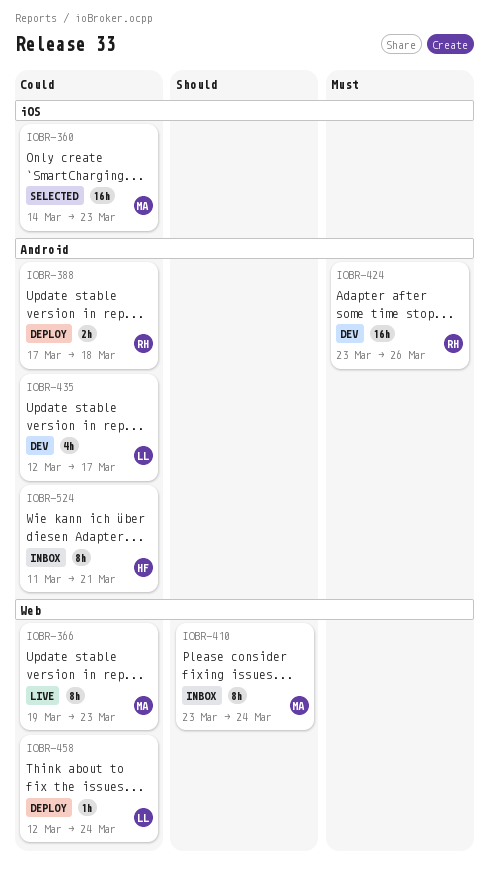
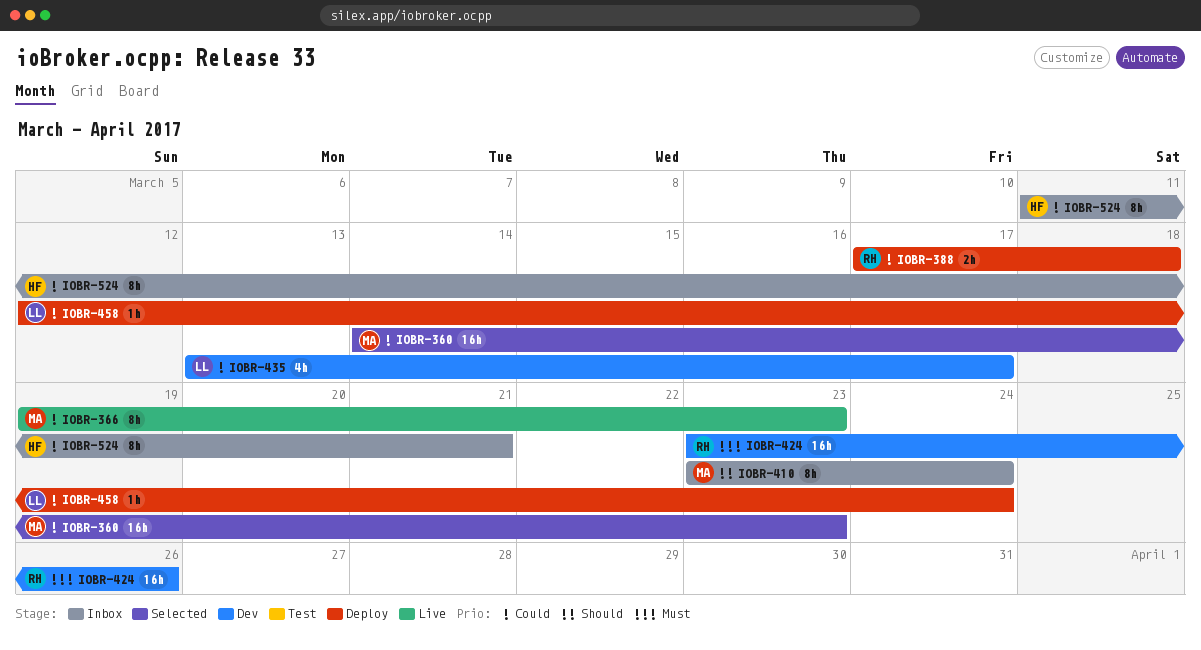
IOBR-435, start: Mar 12 -> Mar 13

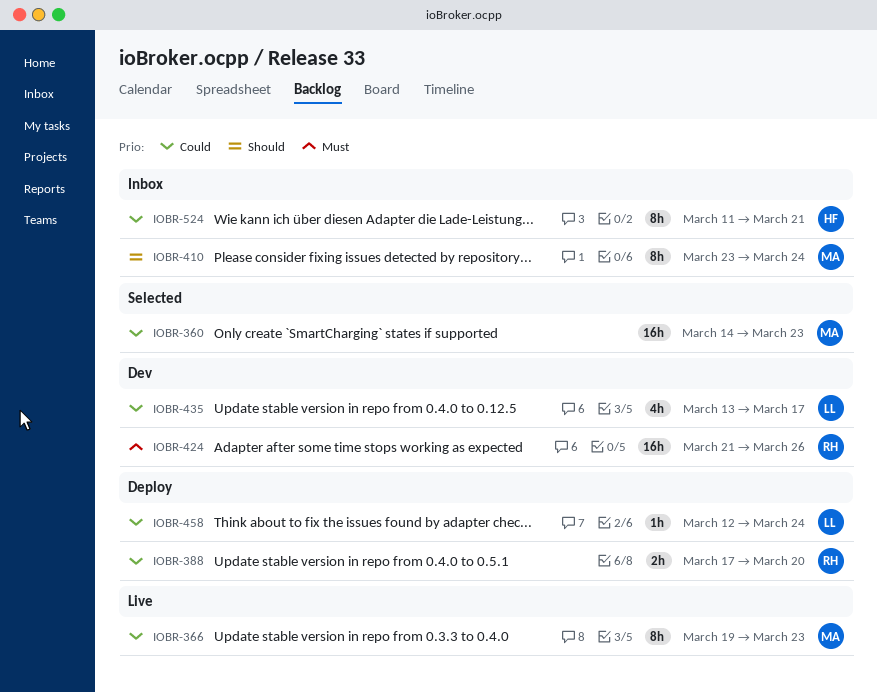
IOBR-388, due: Mar 18 -> Mar 20
IOBR-424, start: Mar 23 -> Mar 21

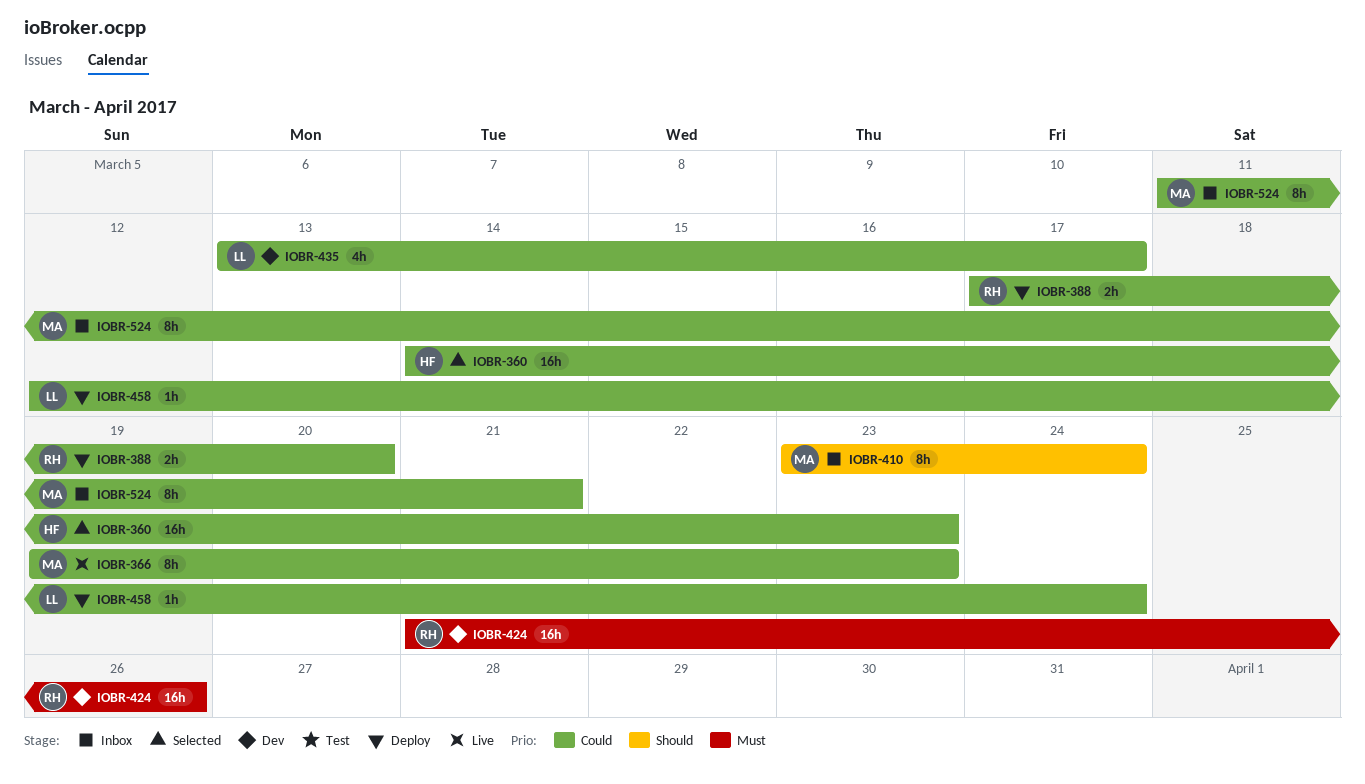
IOBR-360, owner: MA -> HF
IOBR-524, owner: HF -> MA

